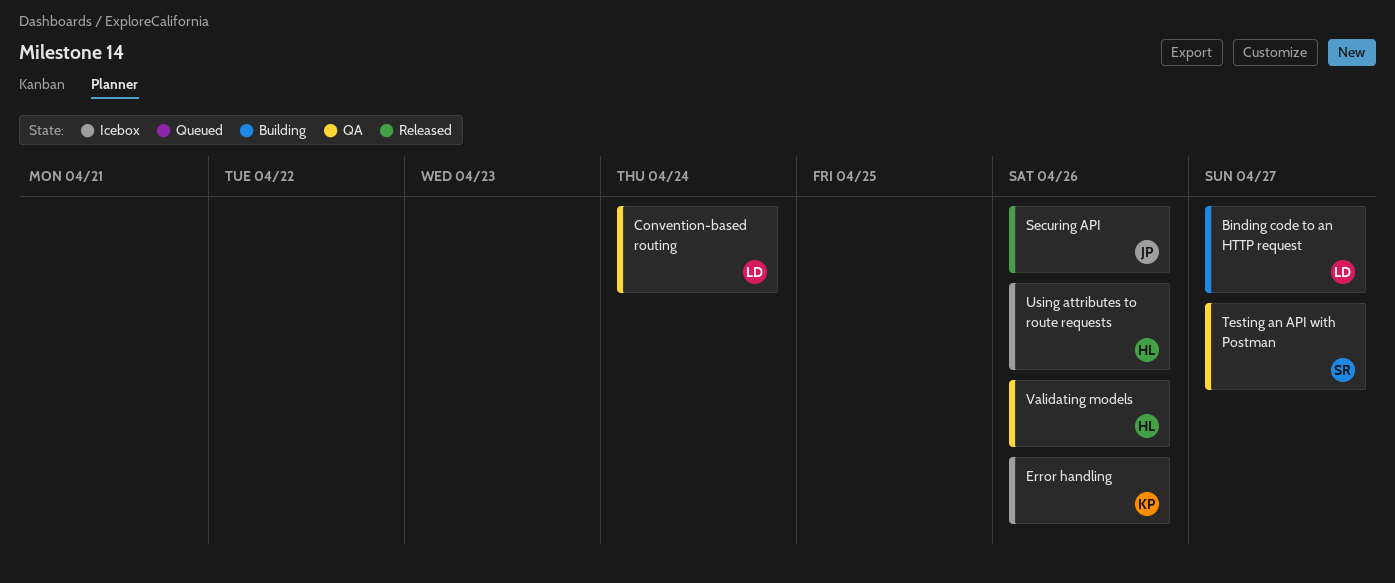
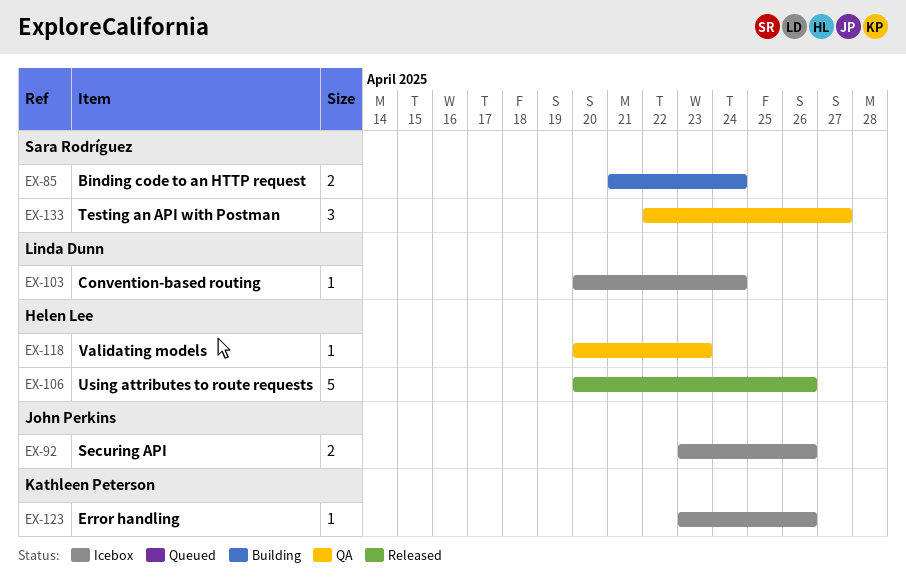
Binding code to an HTTP request, owner: Linda Dunn -> Sara Rodríguez
Binding code to an HTTP request, due: Apr 27 -> Apr 24
Convention-based routing, status: QA -> Icebox
Securing API, status: Released -> Icebox
Using attributes to route requests, status: Icebox -> Released
Validating models, due: Apr 26 -> Apr 23

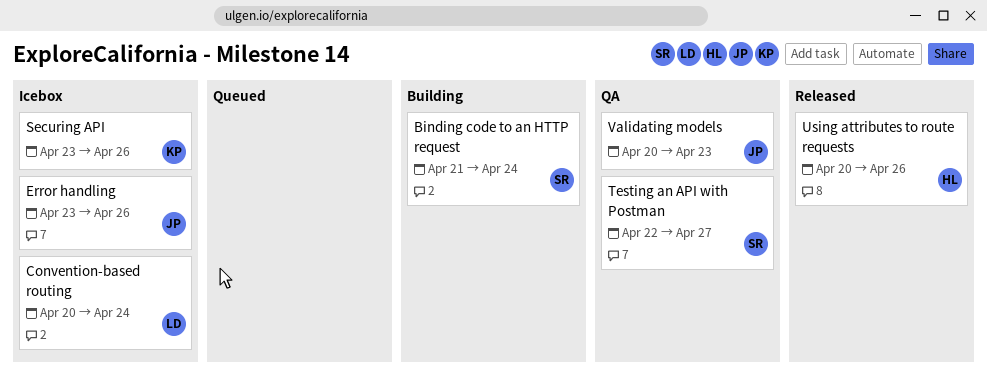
Error handling, owner: Kathleen Peterson -> John Perkins
Securing API, owner: John Perkins -> Kathleen Peterson
Validating models, owner: Helen Lee -> John Perkins

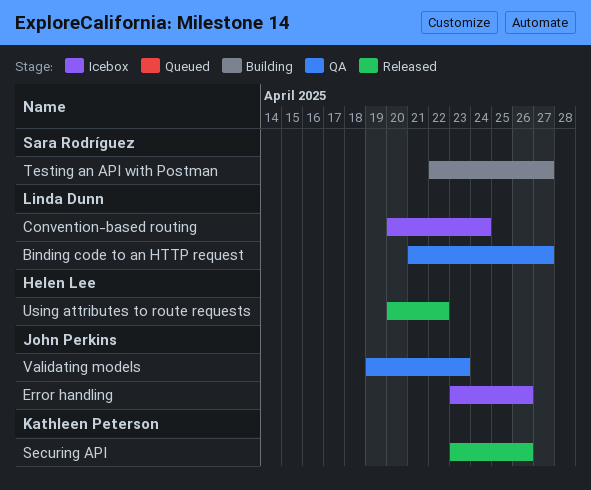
Binding code to an HTTP request, status: Building -> QA
Binding code to an HTTP request, owner: Sara Rodríguez -> Linda Dunn
Binding code to an HTTP request, due: Apr 24 -> Apr 27
Securing API, status: Icebox -> Released
Testing an API with Postman, status: QA -> Building
Using attributes to route requests, due: Apr 26 -> Apr 22
Validating models, start: Apr 20 -> Apr 19

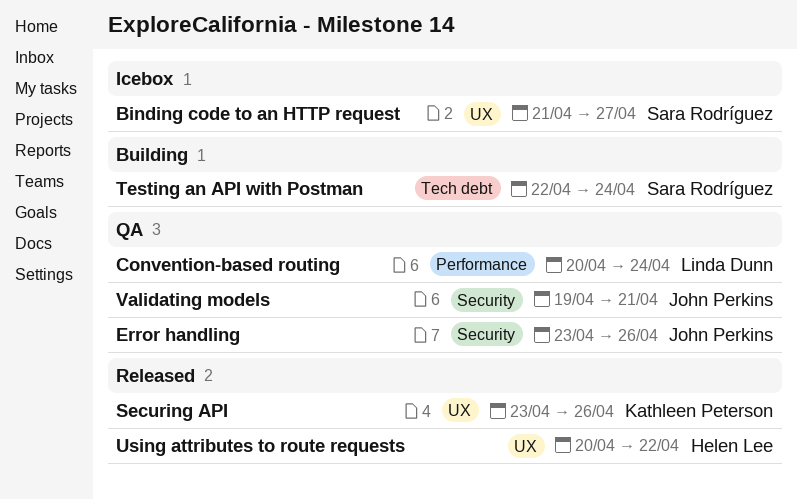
Binding code to an HTTP request, status: QA -> Icebox
Binding code to an HTTP request, owner: Linda Dunn -> Sara Rodríguez
Convention-based routing, status: Icebox -> QA
Error handling, status: Icebox -> QA
Testing an API with Postman, due: Apr 27 -> Apr 24
Validating models, due: Apr 23 -> Apr 21

